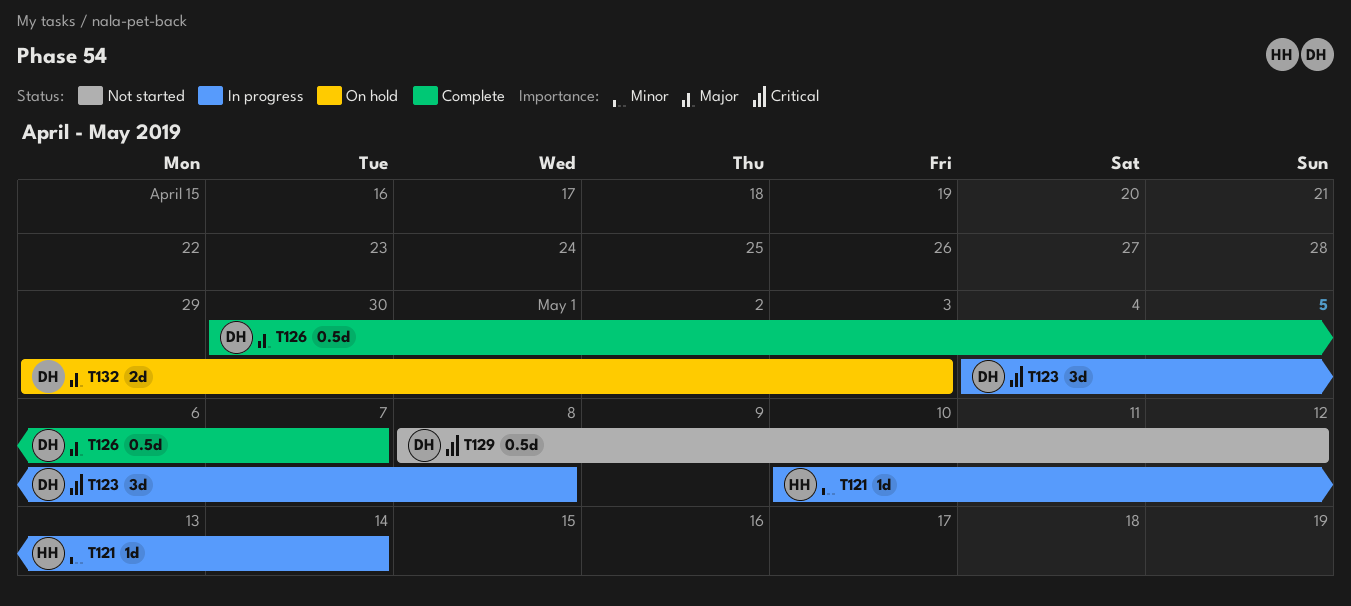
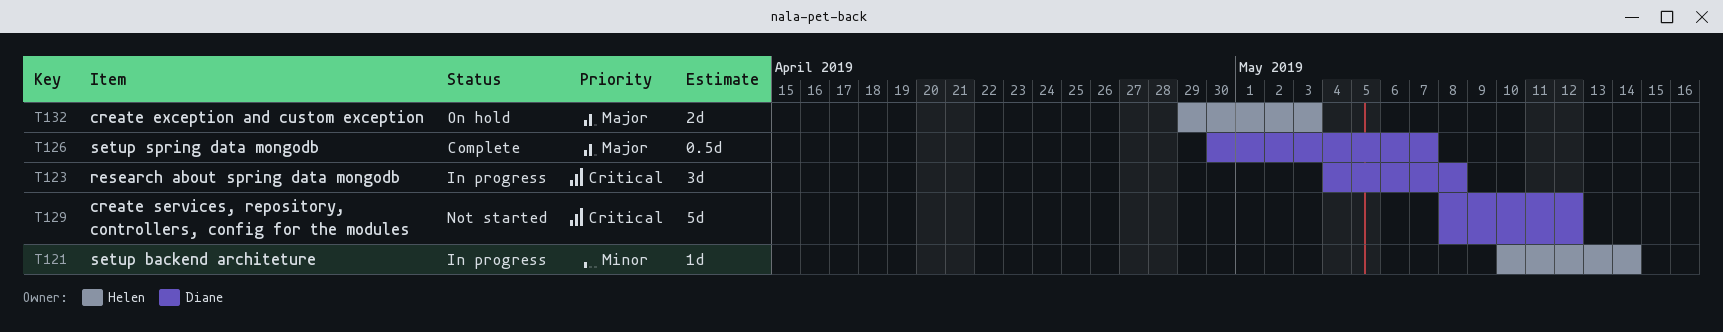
T129, estimate: 0.5d -> 5d
T132, owner: Diane -> Helen

